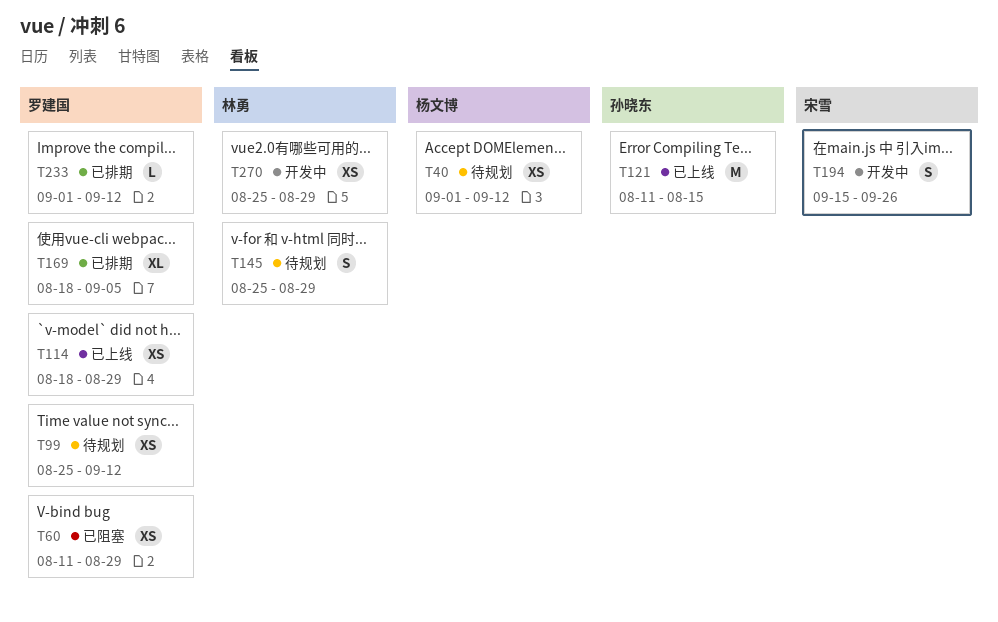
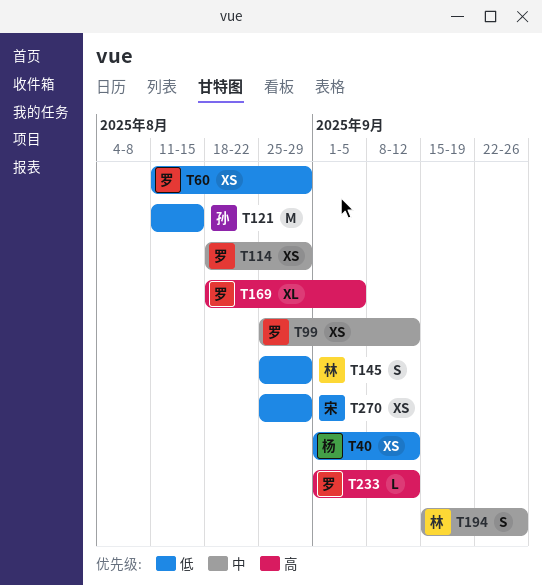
T194, owner: 宋雪 -> 林勇
T270, owner: 林勇 -> 宋雪

